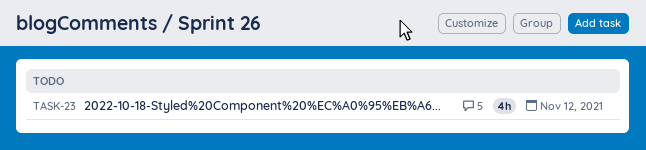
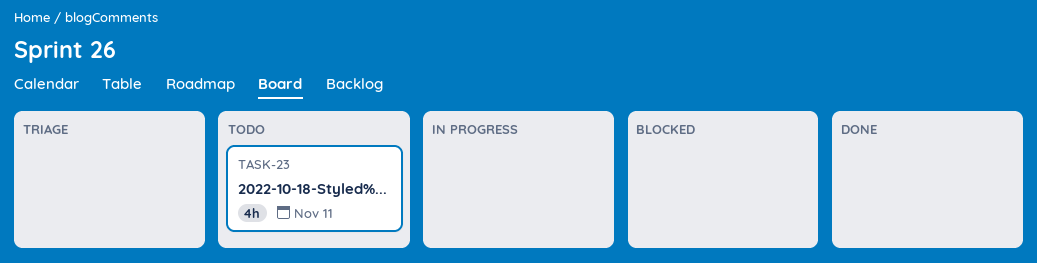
TASK-23, due: Nov 12 -> Nov 11

